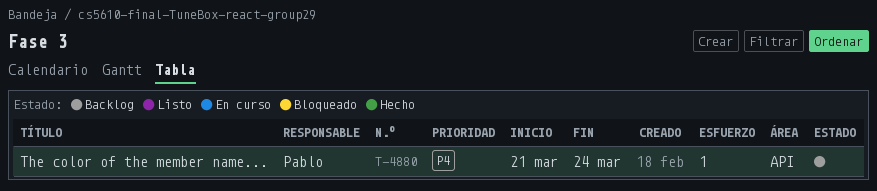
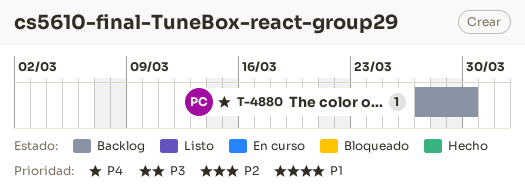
T-4880, start: Mar 21 -> Mar 27
T-4880, due: Mar 24 -> Mar 30

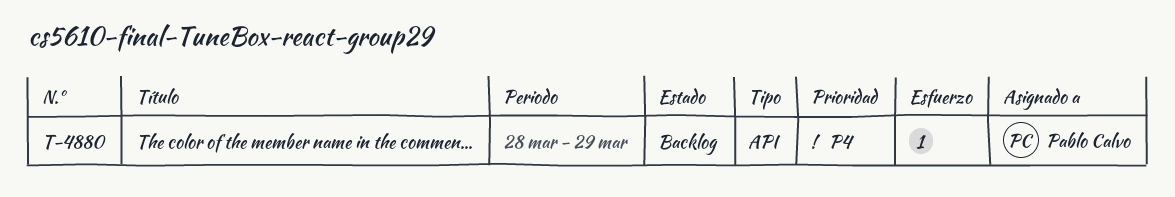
T-4880, start: Mar 27 -> Mar 28
T-4880, due: Mar 30 -> Mar 29

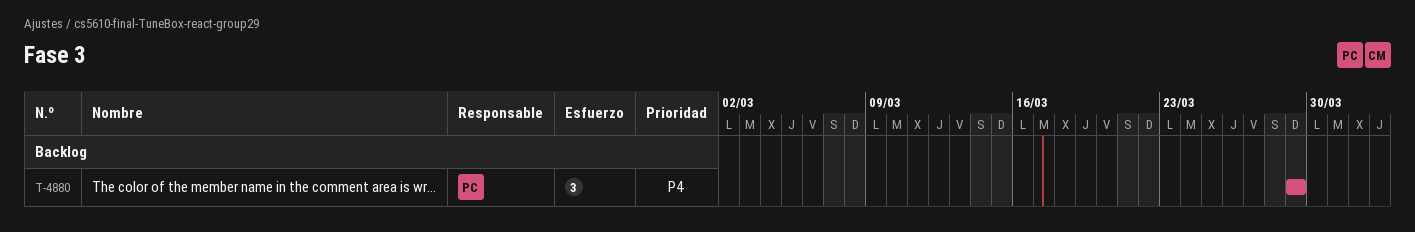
T-4880, estimate: 1 -> 3
T-4880, start: Mar 28 -> Mar 29

